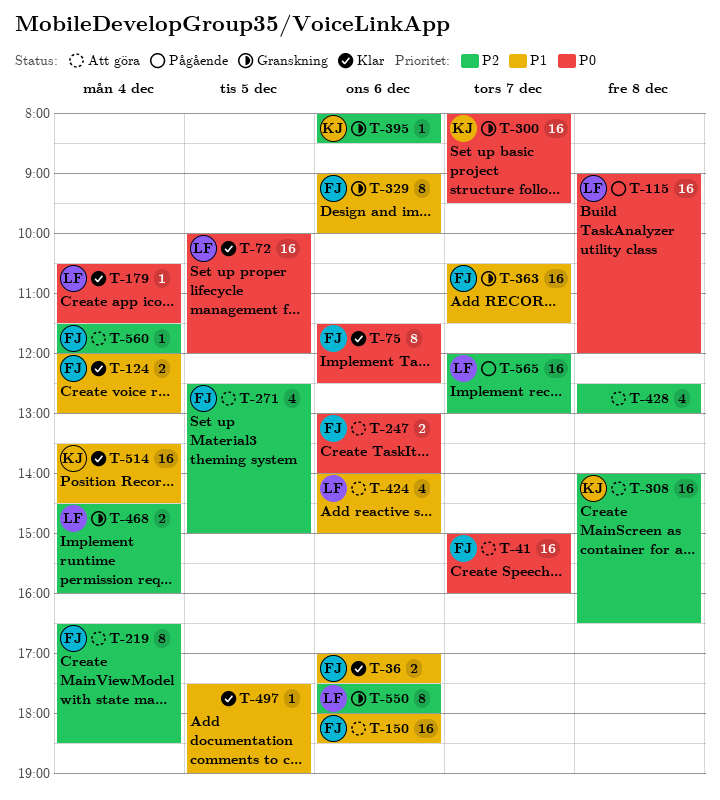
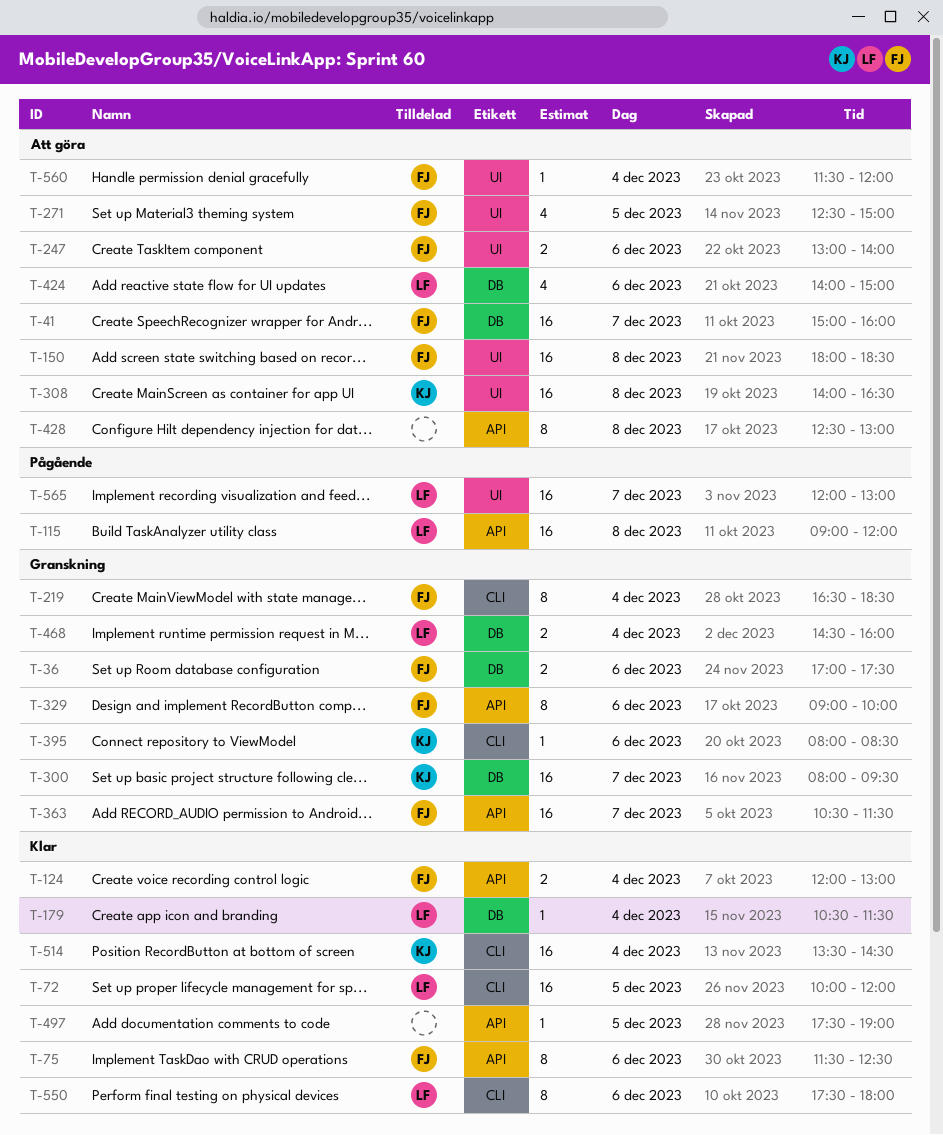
T-36, status: Klar -> Granskning
T-150, day: Dec 6 -> Dec 8
T-219, status: Att göra -> Granskning
T-428, estimate: 4 -> 8
T-550, status: Granskning -> Klar

